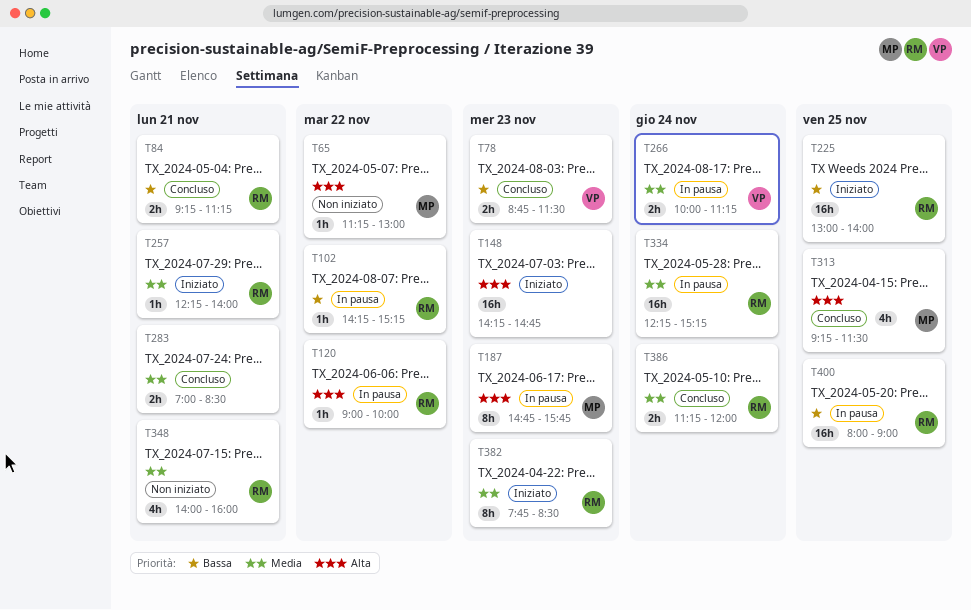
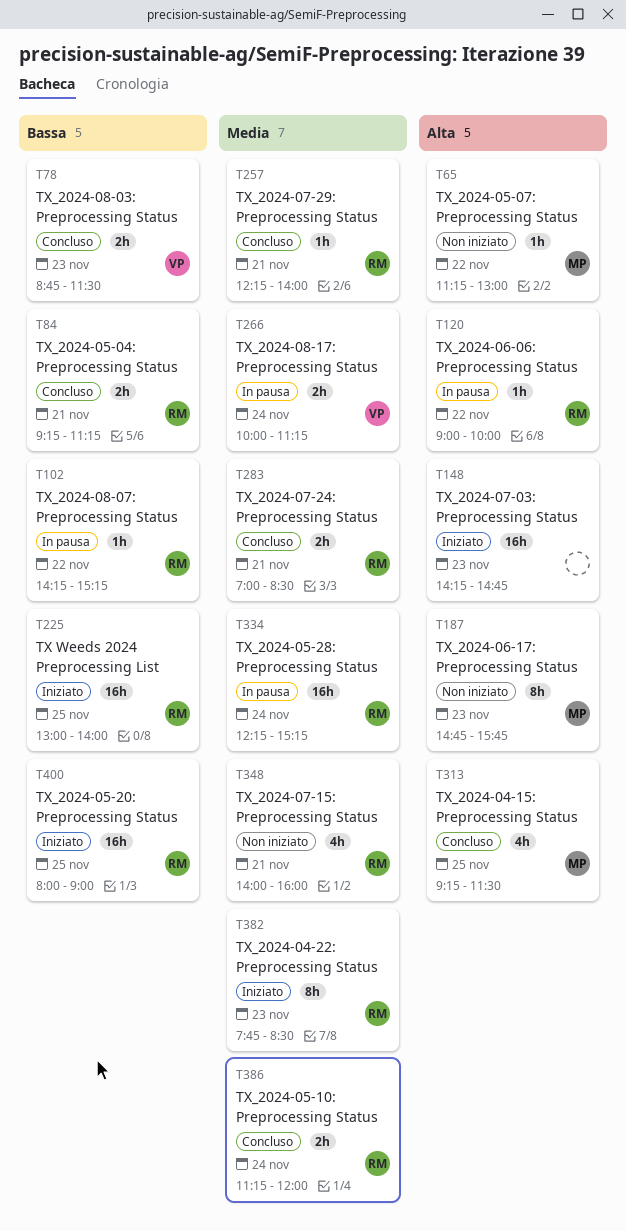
T187, status: In pausa -> Non iniziato
T257, status: Iniziato -> Concluso
T283, owner: none -> RM
T400, status: In pausa -> Iniziato

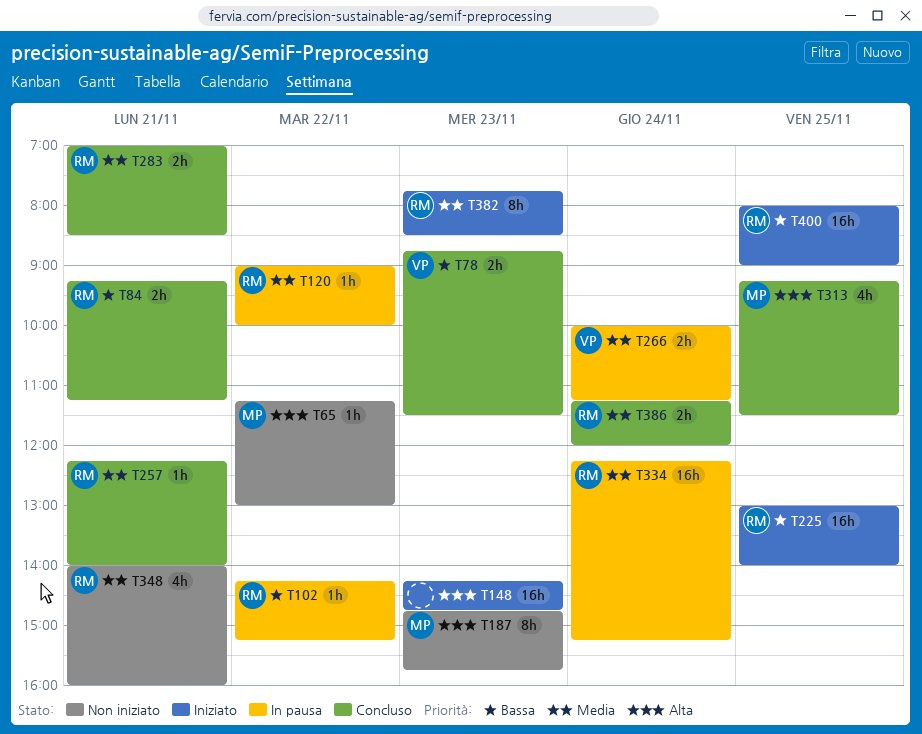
T120, priority: Alta -> Media

